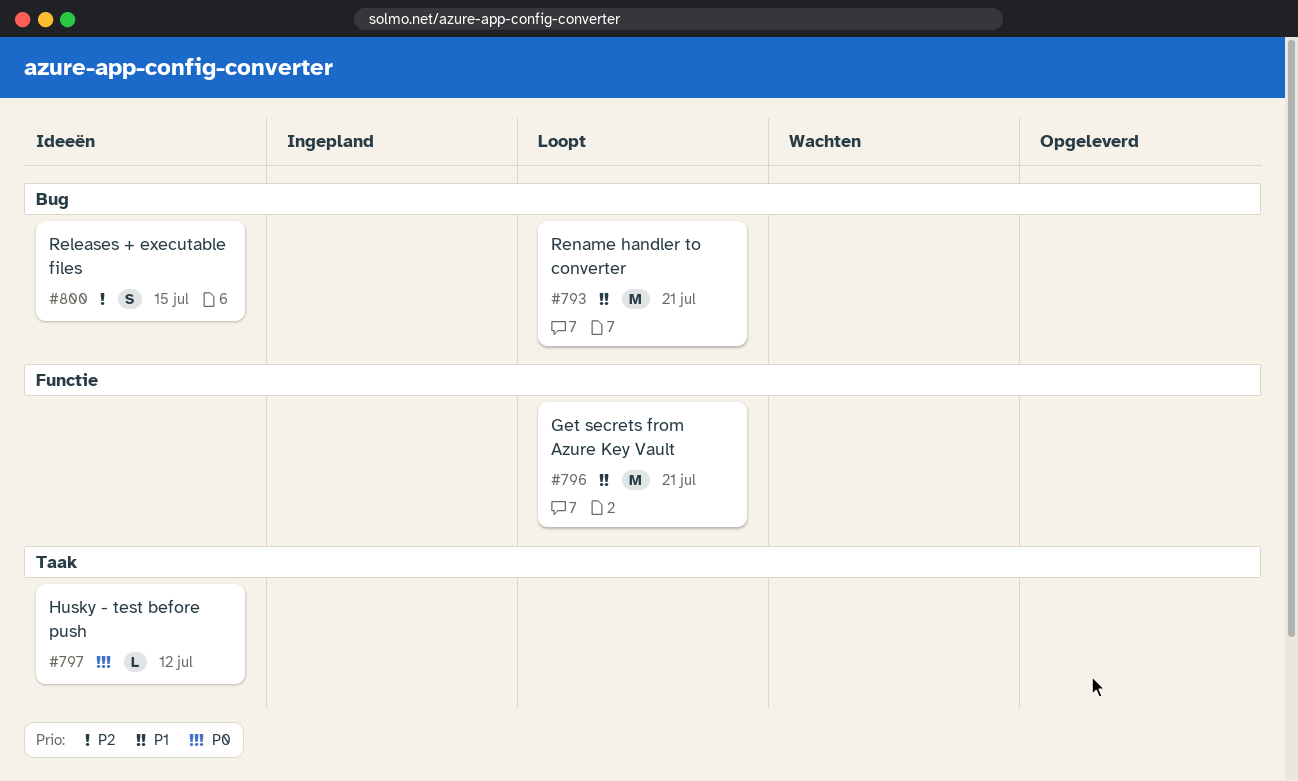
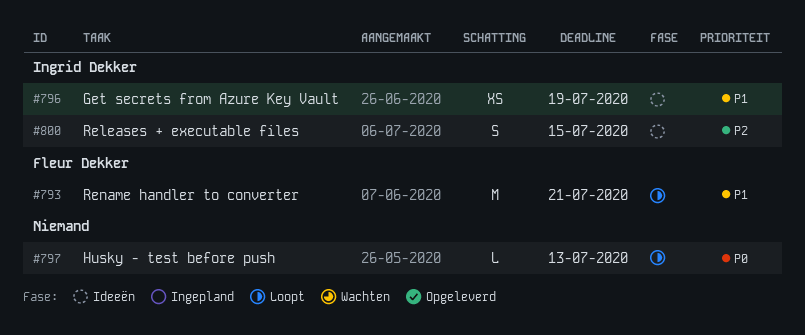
#796, status: Loopt -> Ideeën
#796, estimate: M -> XS
#796, due: Jul 21 -> Jul 19
#797, status: Ideeën -> Loopt
#797, due: Jul 12 -> Jul 13

